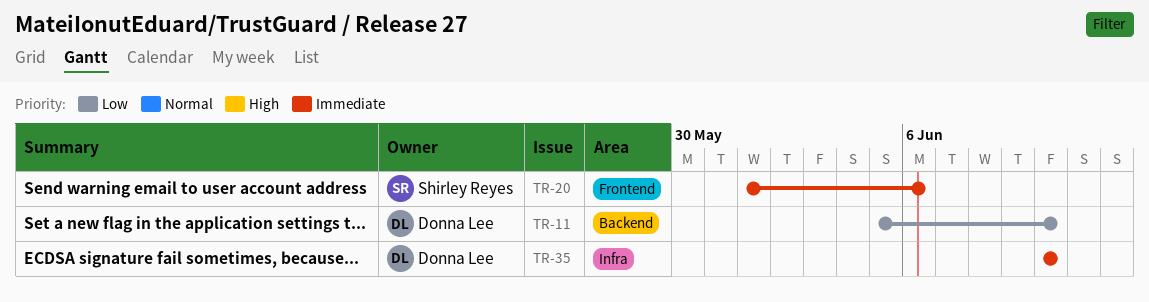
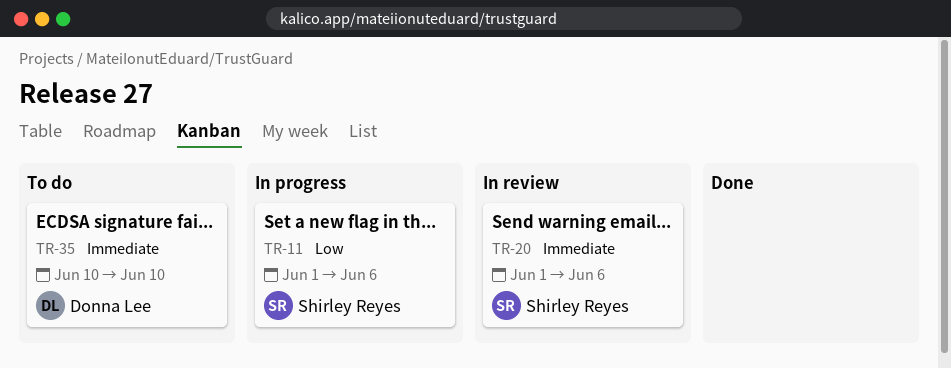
TR-11, owner: Donna Lee -> Shirley Reyes
TR-11, start: Jun 5 -> Jun 1
TR-11, due: Jun 10 -> Jun 6

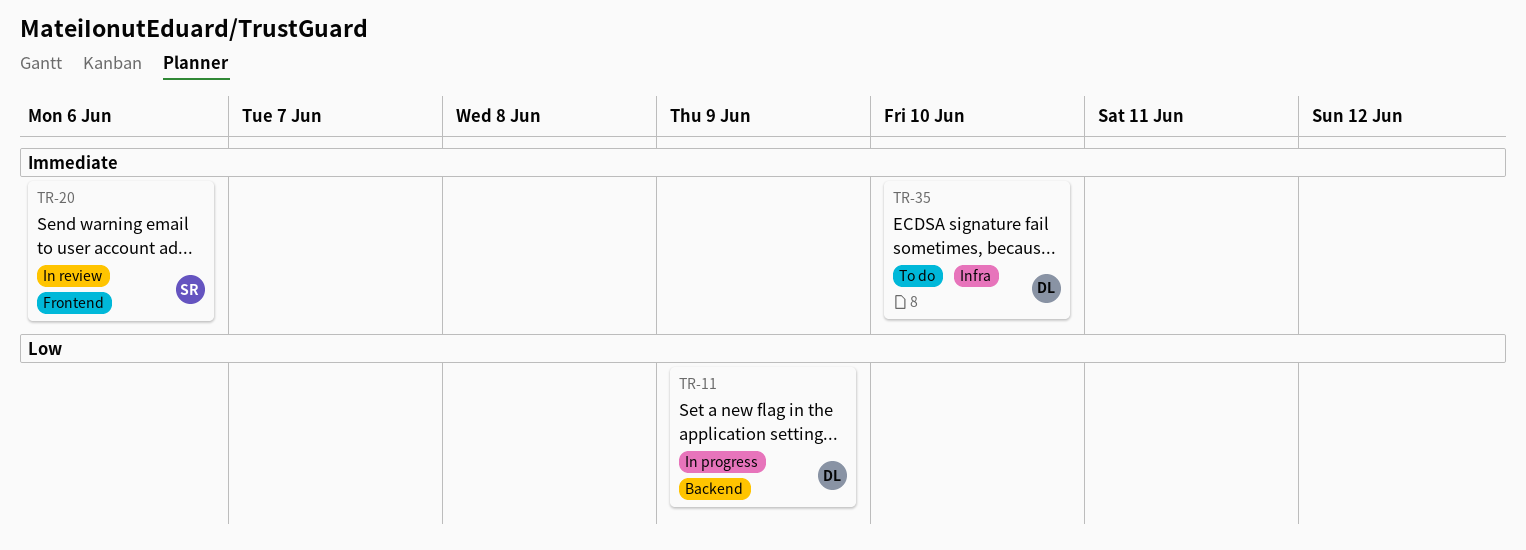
TR-11, owner: Shirley Reyes -> Donna Lee
TR-11, due: Jun 6 -> Jun 9

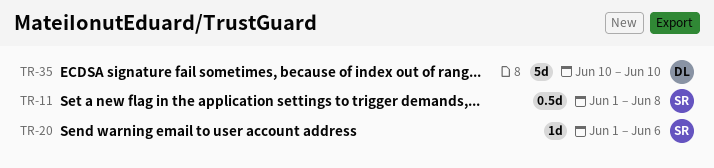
TR-11, owner: DL -> SR
TR-11, due: Jun 9 -> Jun 8

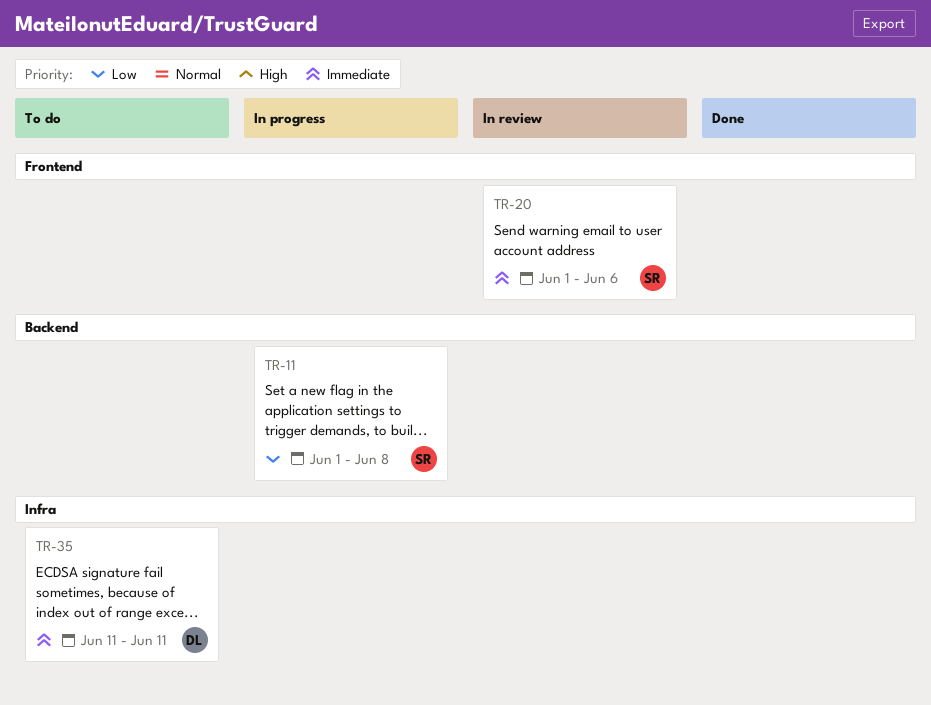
TR-35, start: Jun 10 -> Jun 11
TR-35, due: Jun 10 -> Jun 11

